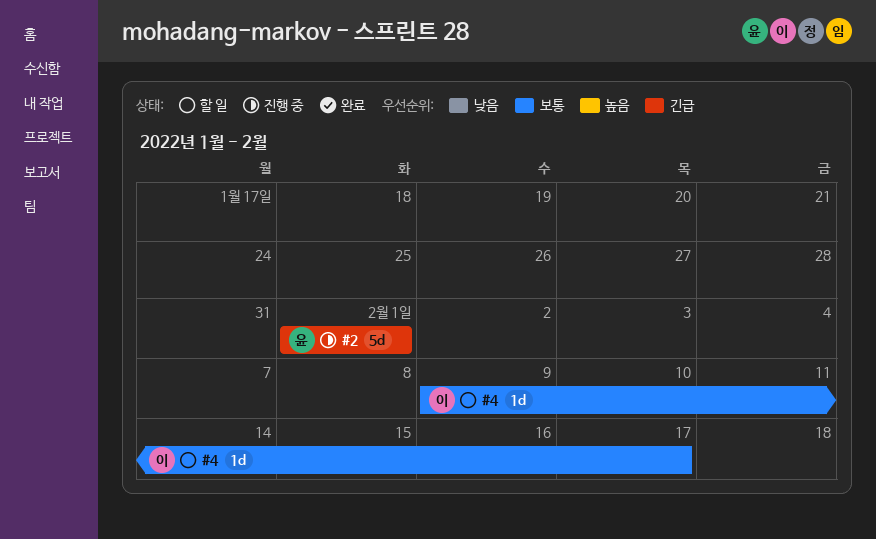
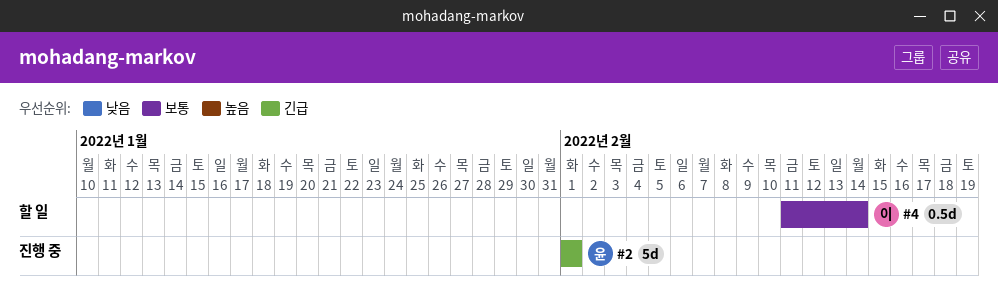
#4, estimate: 1d -> 0.5d
#4, start: Feb 9 -> Feb 11
#4, due: Feb 17 -> Feb 14

